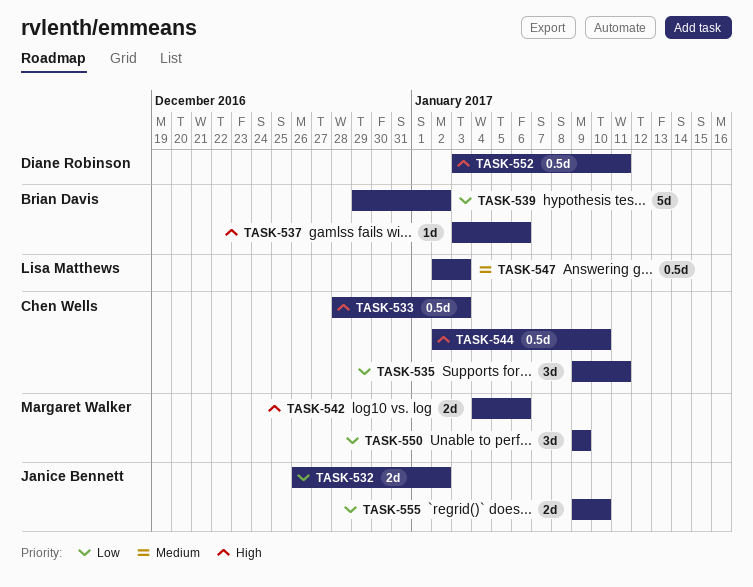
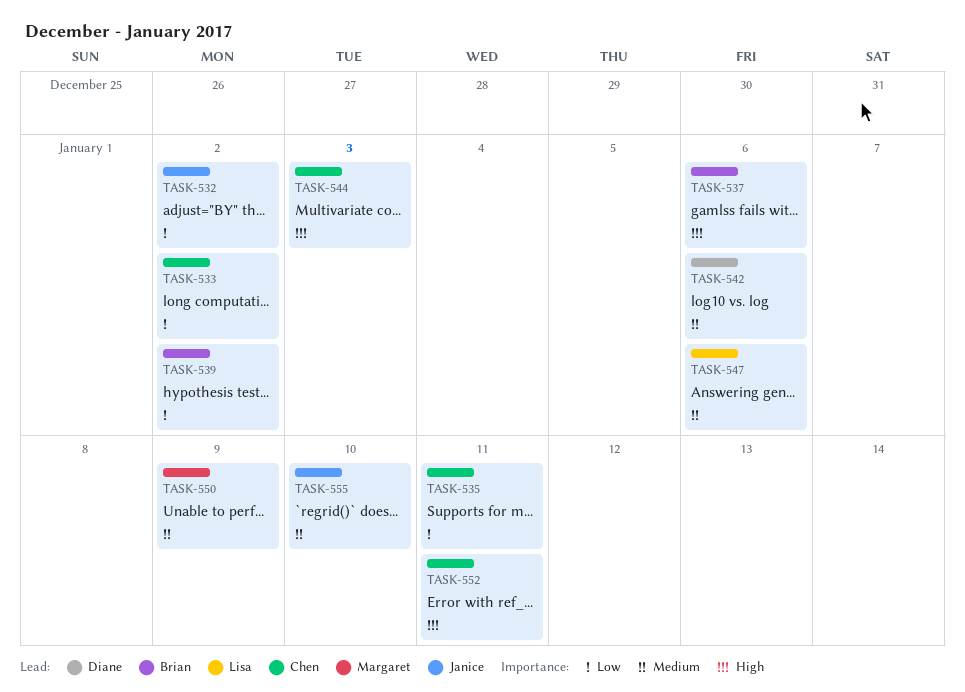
TASK-533, priority: High -> Low
TASK-533, due: Jan 3 -> Jan 2
TASK-542, owner: Margaret Walker -> Diane Robinson
TASK-542, priority: High -> Medium
TASK-544, due: Jan 10 -> Jan 3
TASK-547, due: Jan 3 -> Jan 6
TASK-550, priority: Low -> Medium
TASK-552, owner: Diane Robinson -> Chen Wells
TASK-555, priority: Low -> Medium

